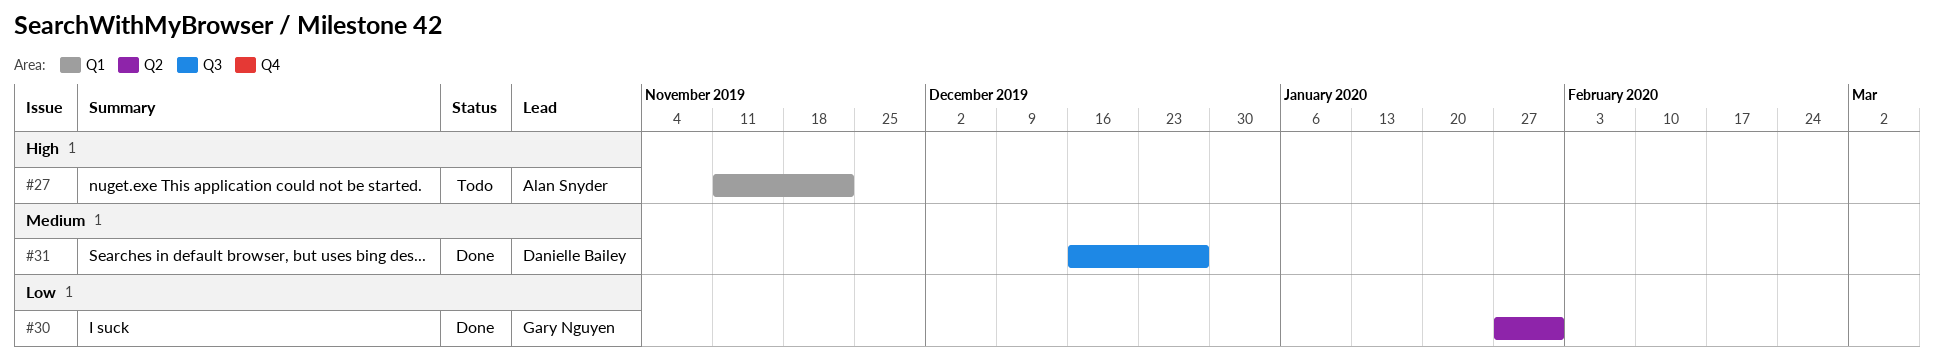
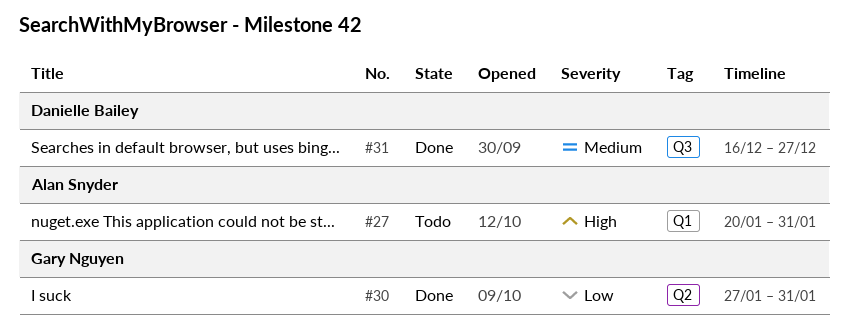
#27, start: Nov 11 -> Jan 20
#27, due: Nov 22 -> Jan 31

